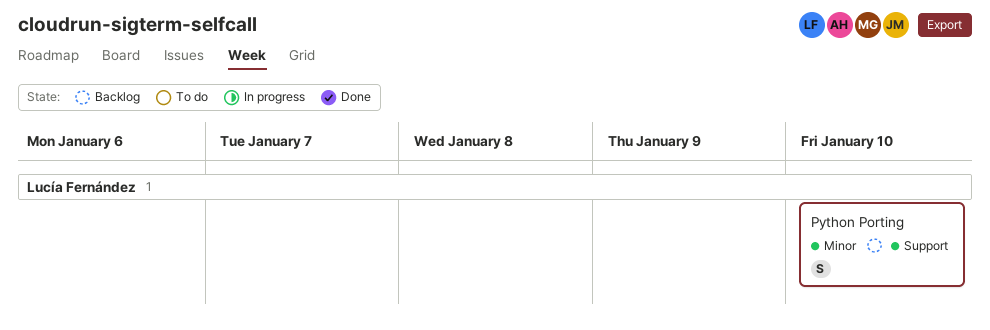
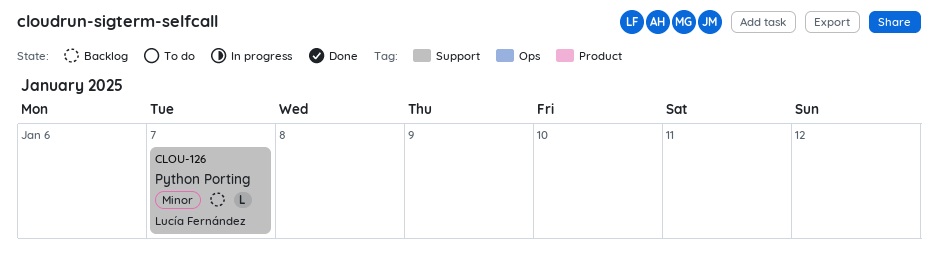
Python Porting, estimate: S -> L
Python Porting, due: Jan 10 -> Jan 7

